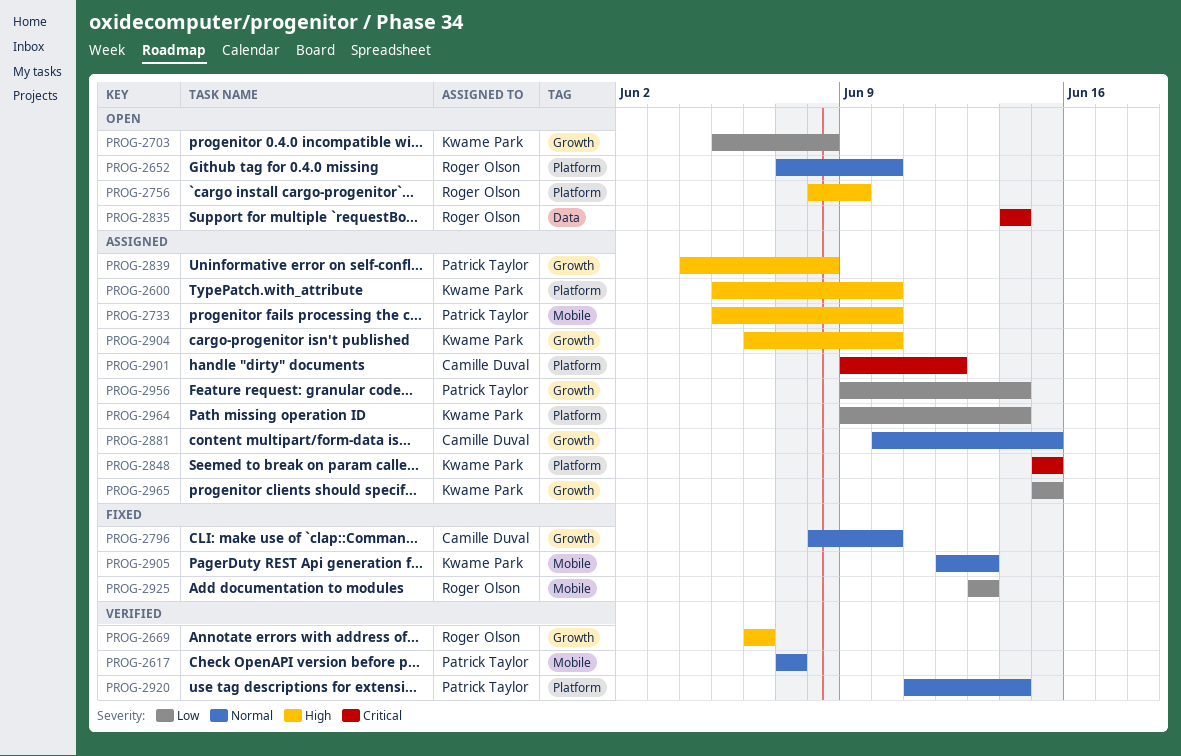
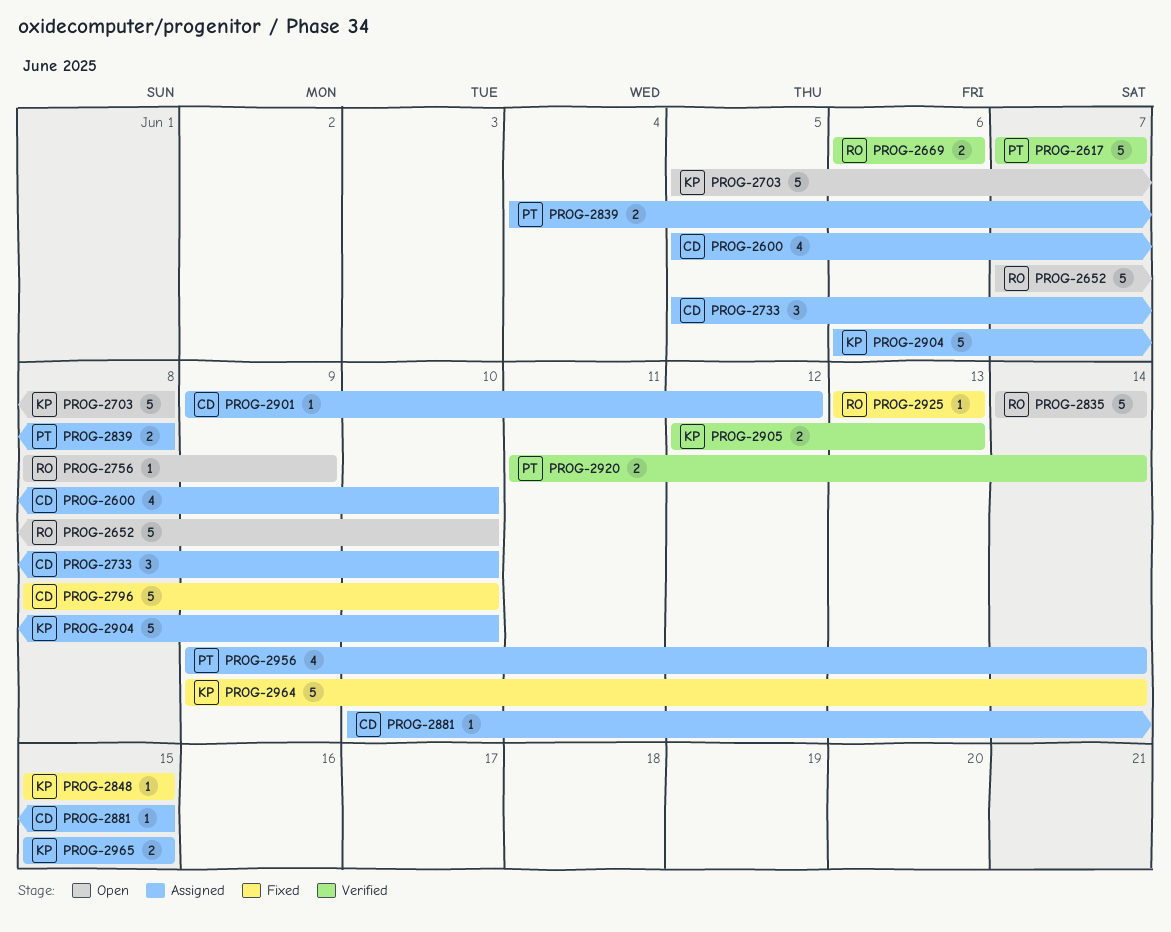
PROG-2600, owner: Kwame Park -> Camille Duval
PROG-2733, owner: Patrick Taylor -> Camille Duval
PROG-2848, status: Assigned -> Fixed
PROG-2905, status: Fixed -> Verified
PROG-2964, status: Assigned -> Fixed

